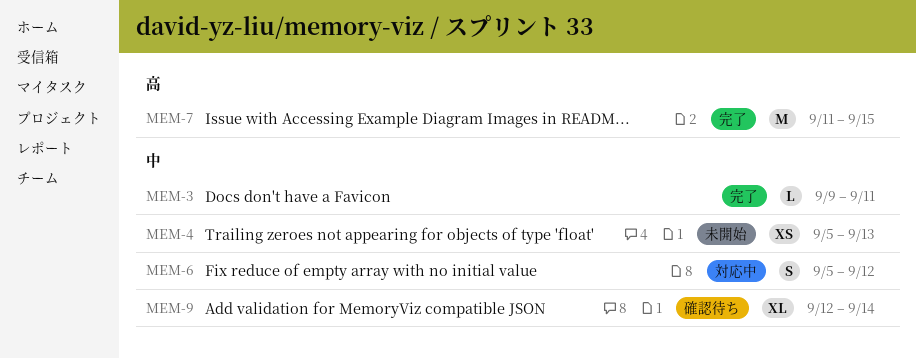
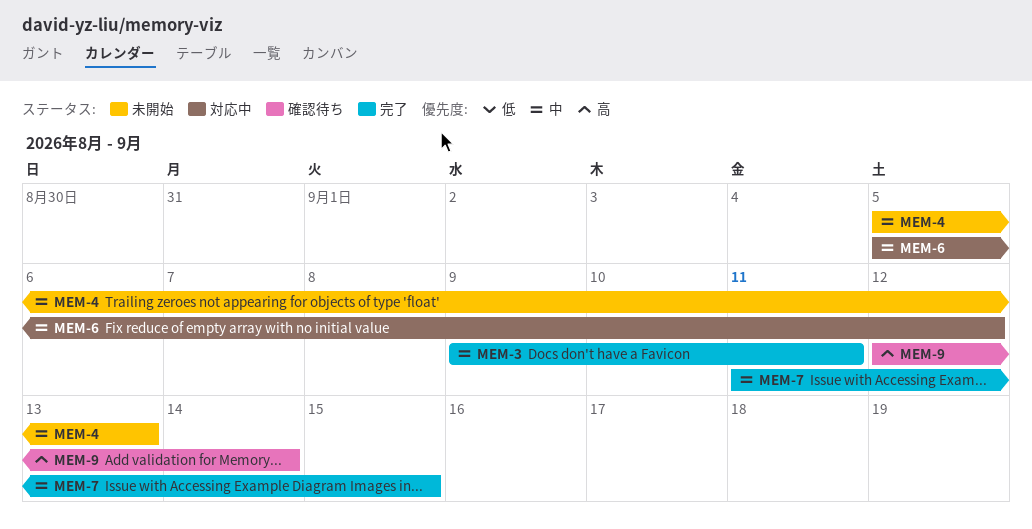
MEM-7, priority: 高 -> 中
MEM-9, priority: 中 -> 高

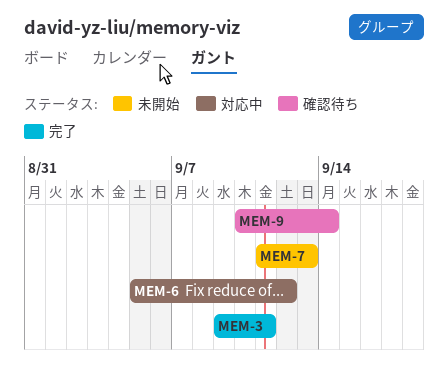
MEM-4: present -> none
MEM-7, status: 完了 -> 未開始
MEM-7, due: Sep 15 -> Sep 13
MEM-9, start: Sep 12 -> Sep 10

